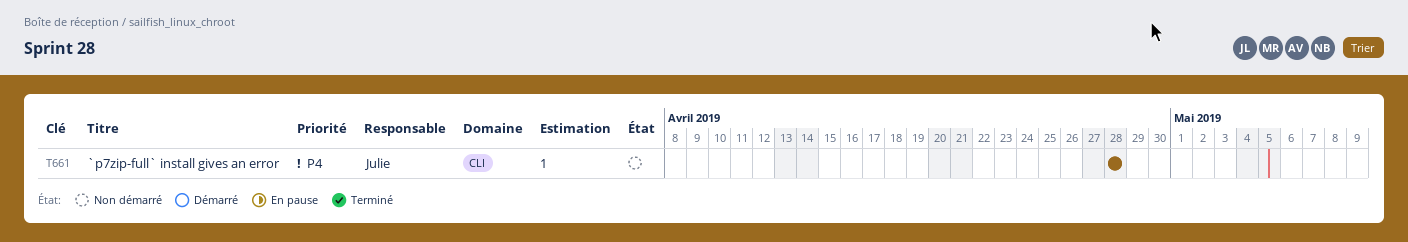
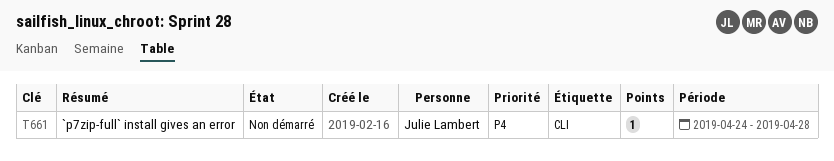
T661, start: Apr 28 -> Apr 24

